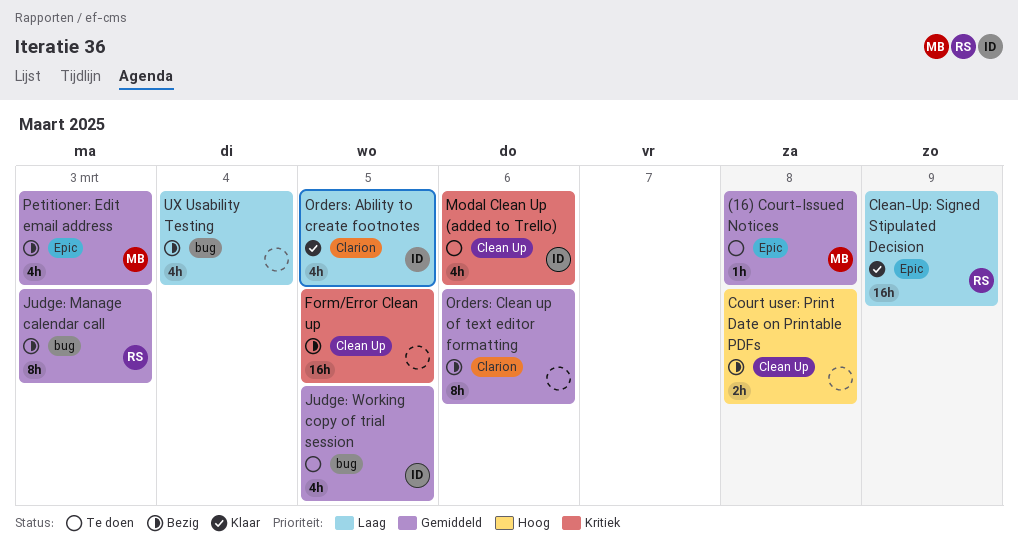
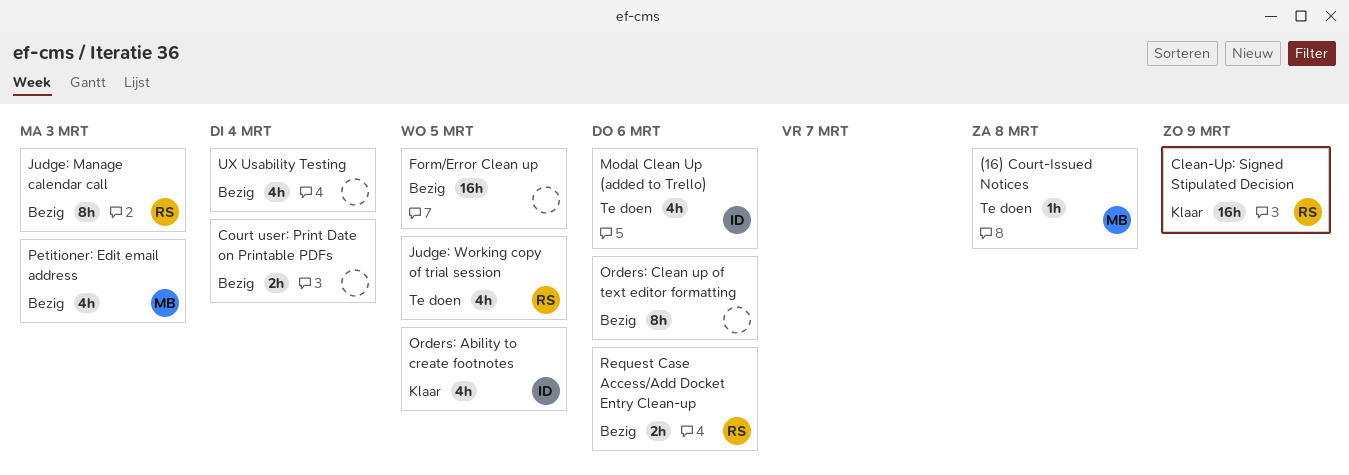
Court user: Print Date on Printable PDFs, due: Mar 8 -> Mar 4
Judge: Working copy of trial session, owner: ID -> RS
Request Case Access/Add Docket Entry Clean-up: none -> present

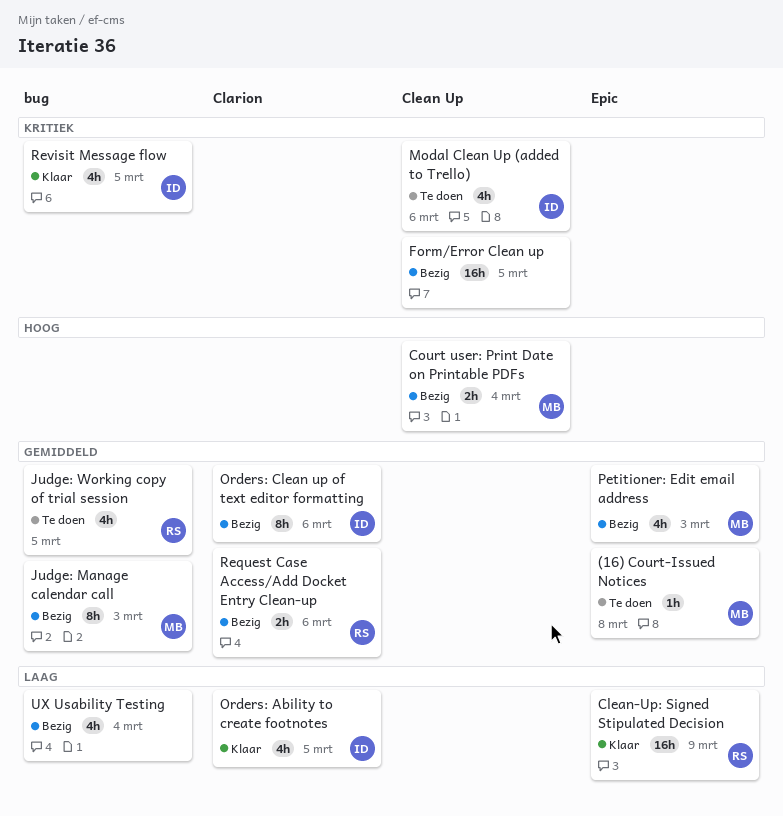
Court user: Print Date on Printable PDFs, owner: none -> MB
Judge: Manage calendar call, owner: RS -> MB
Orders: Clean up of text editor formatting, owner: none -> ID
Revisit Message flow: none -> present

